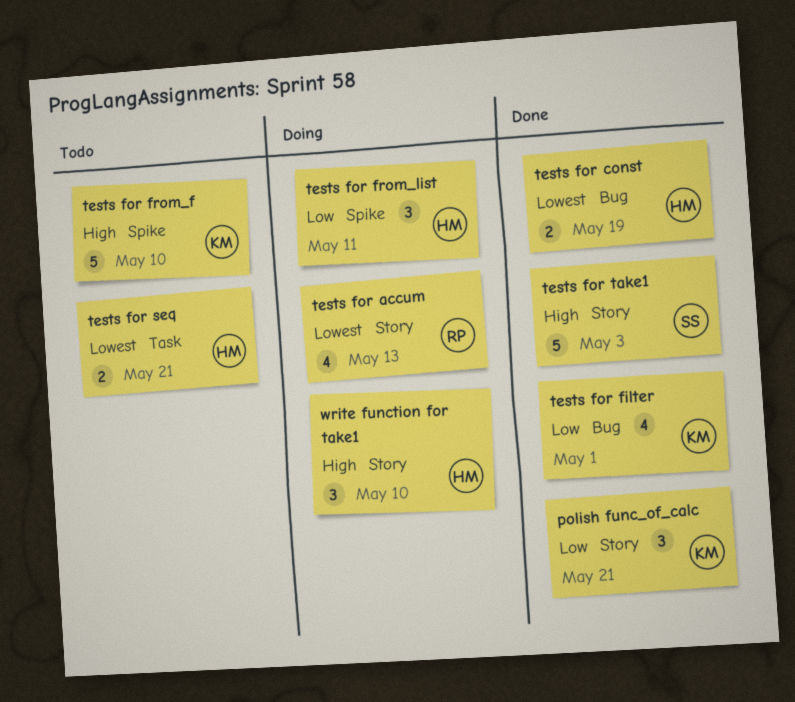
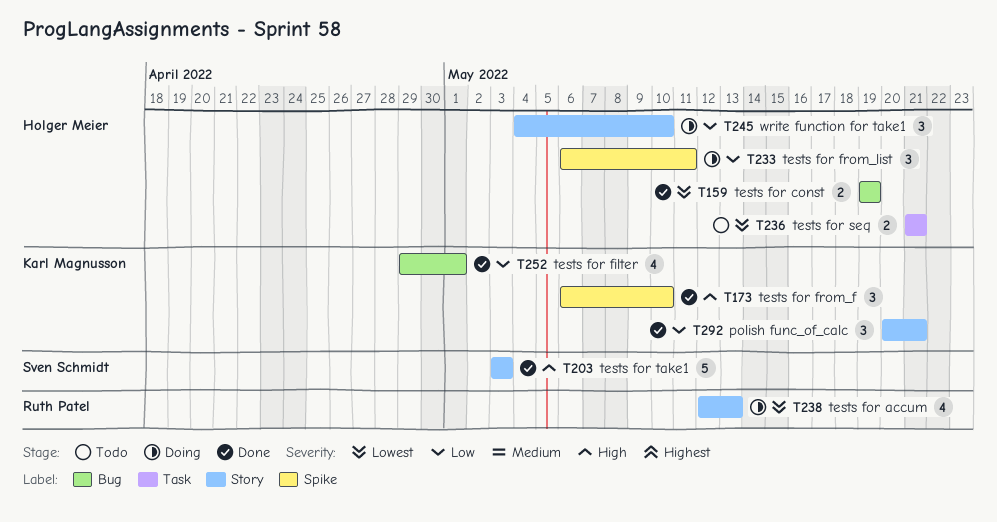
tests for from_f, status: Todo -> Done
tests for from_f, estimate: 5 -> 3
write function for take1, priority: High -> Low

